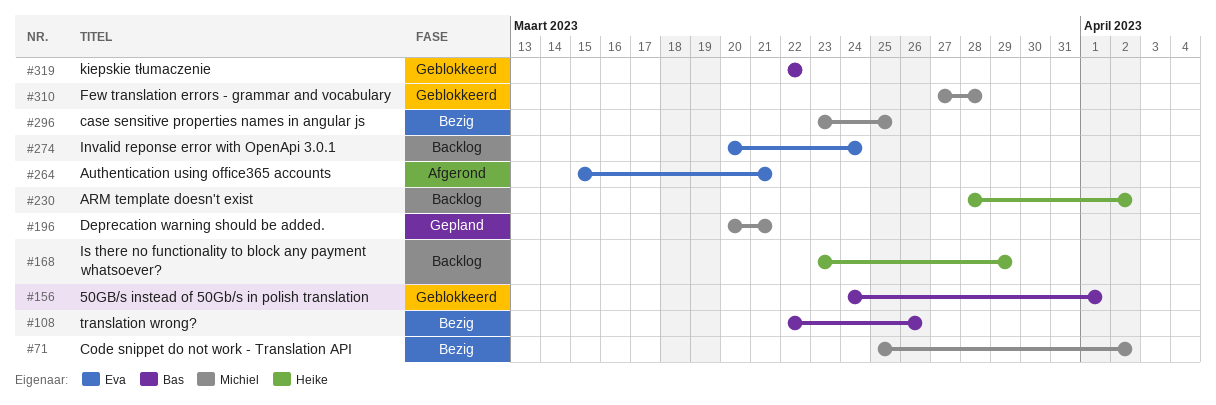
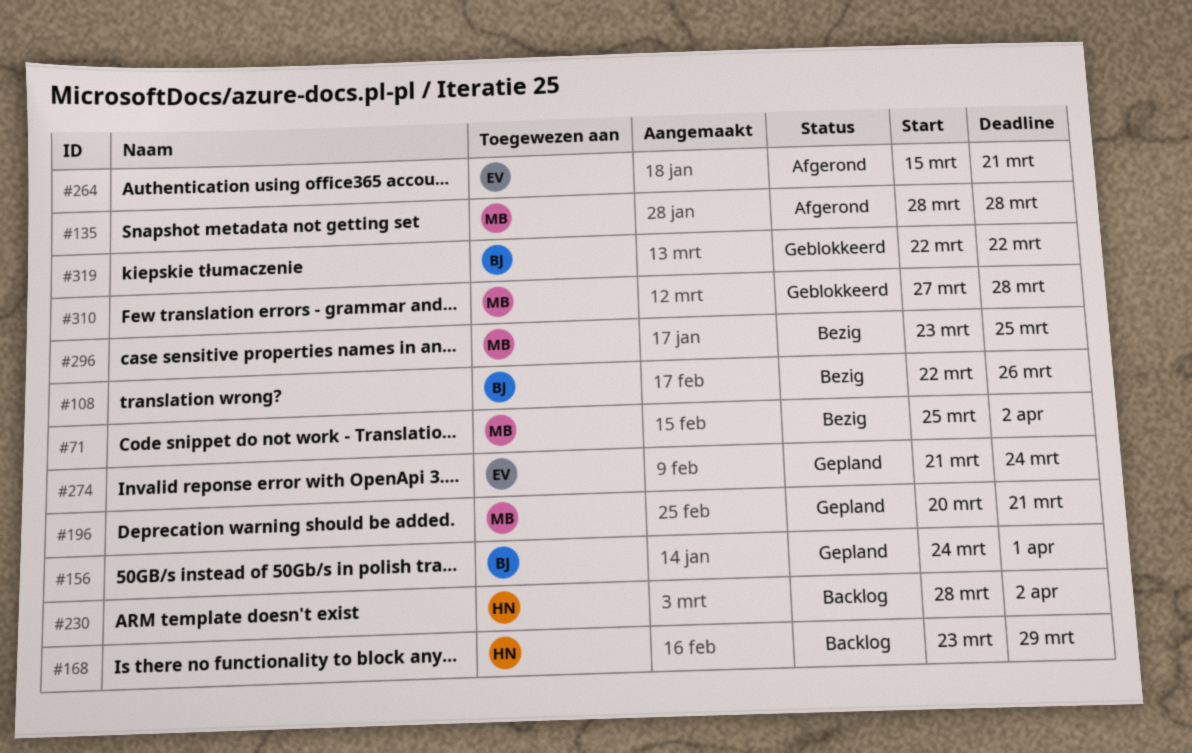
#135: none -> present
#156, status: Geblokkeerd -> Gepland
#274, status: Backlog -> Gepland
#274, start: Mar 20 -> Mar 21

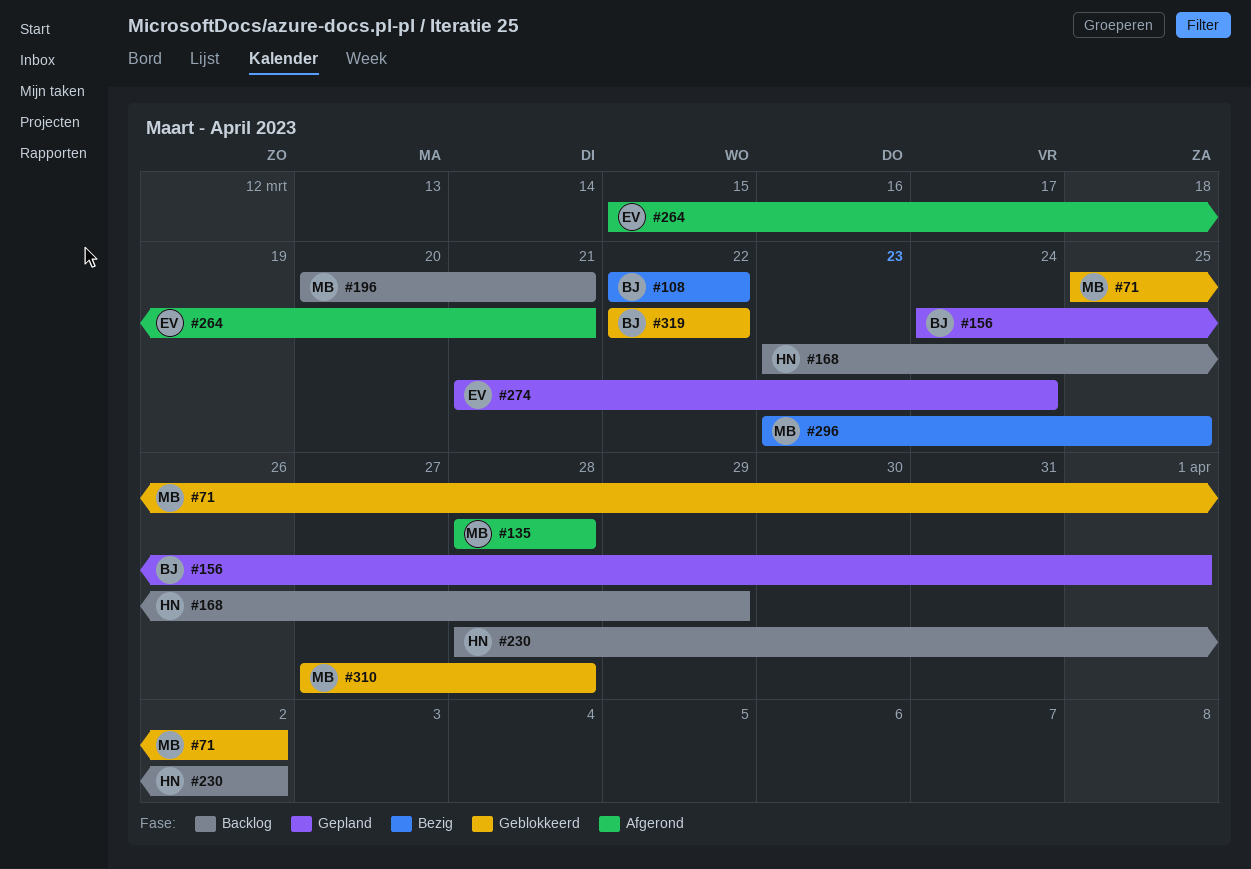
#71, status: Bezig -> Geblokkeerd
#108, due: Mar 26 -> Mar 22
#196, status: Gepland -> Backlog

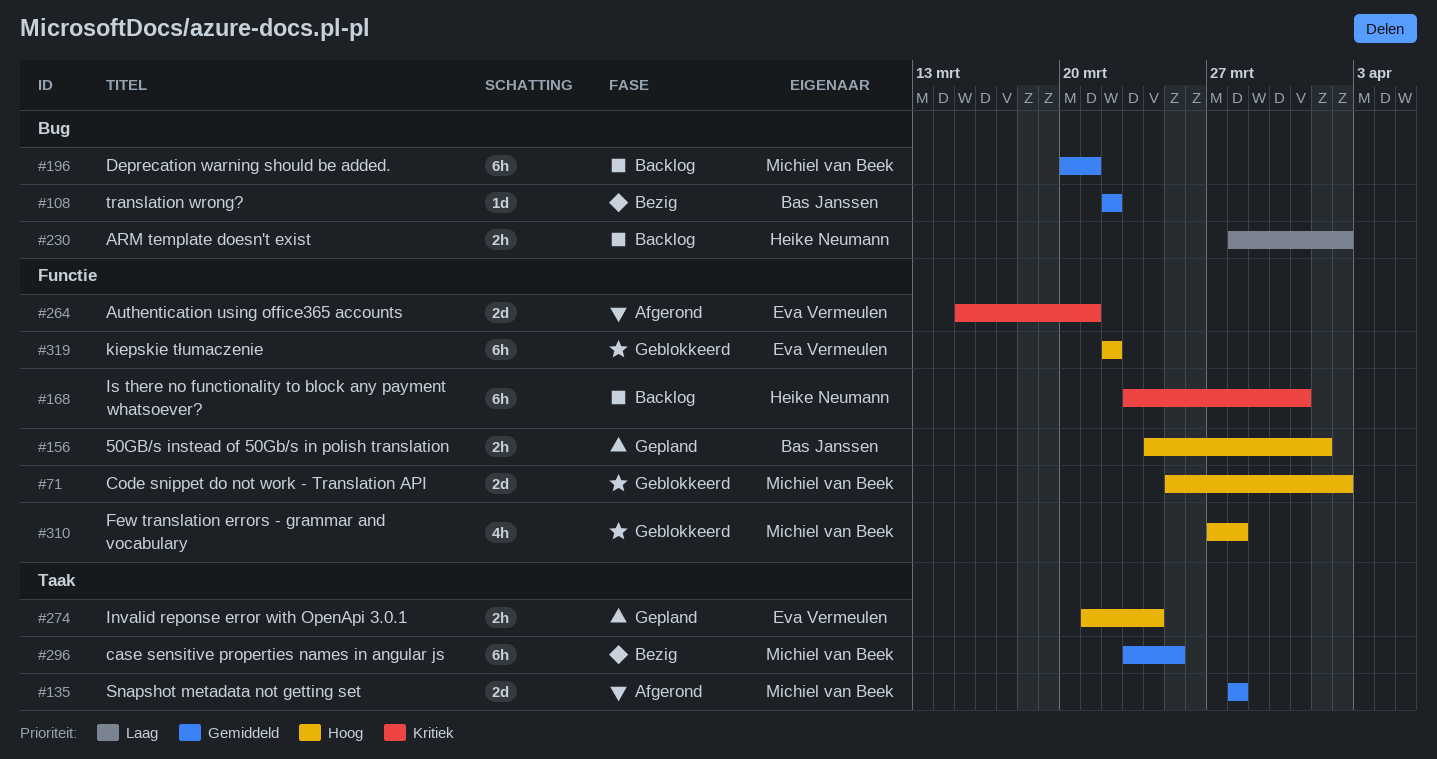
#168, due: Mar 29 -> Mar 31
#319, owner: Bas Janssen -> Eva Vermeulen

